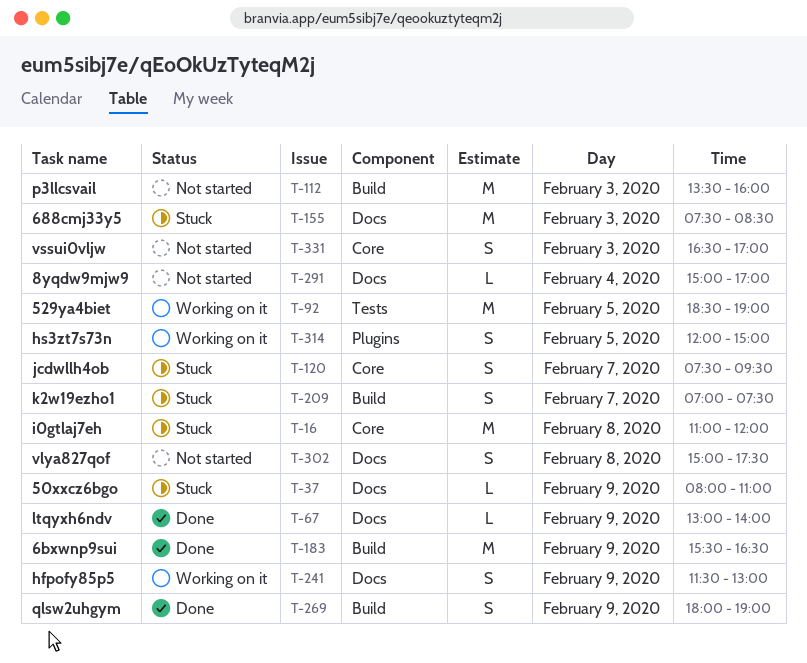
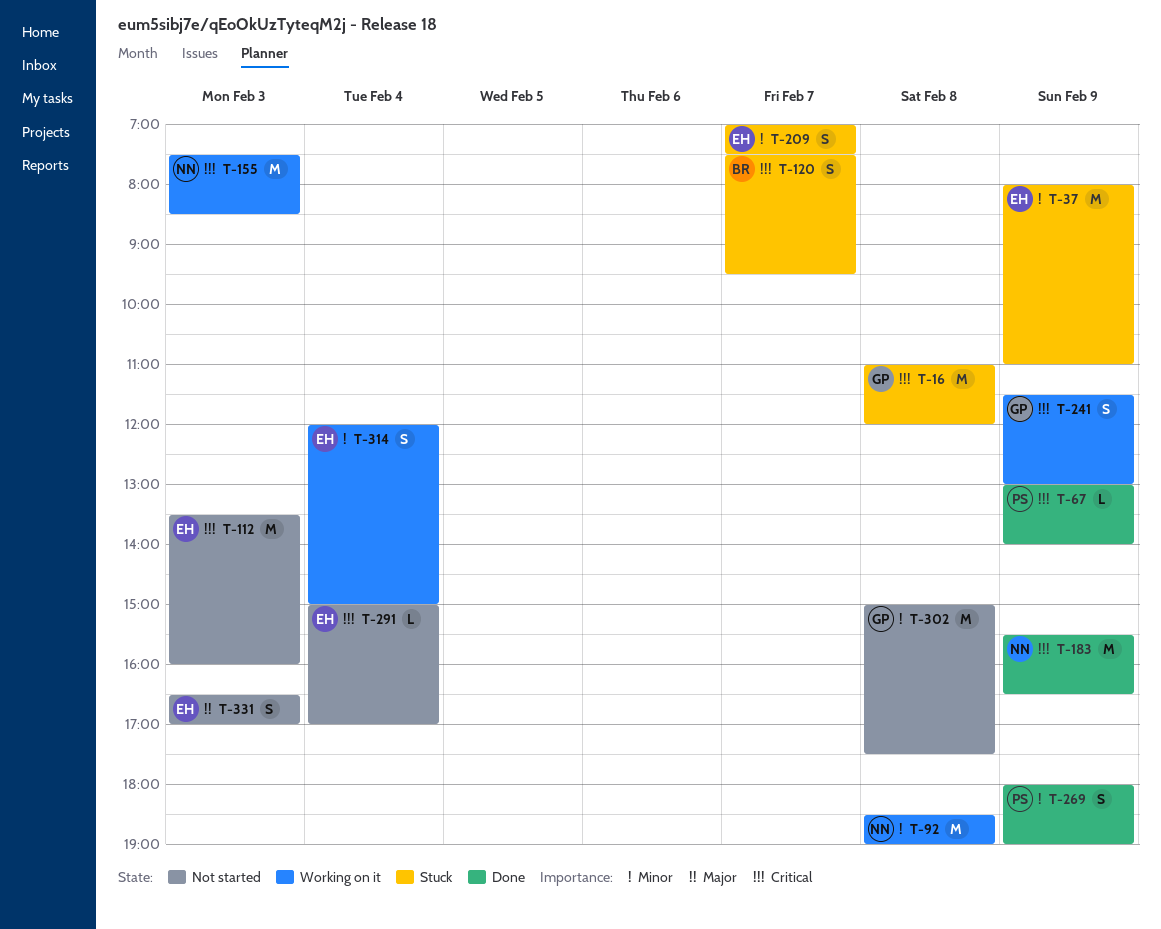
T-37, estimate: L -> M
T-92, day: Feb 5 -> Feb 8
T-155, status: Stuck -> Working on it
T-302, estimate: S -> M
T-314, day: Feb 5 -> Feb 4

